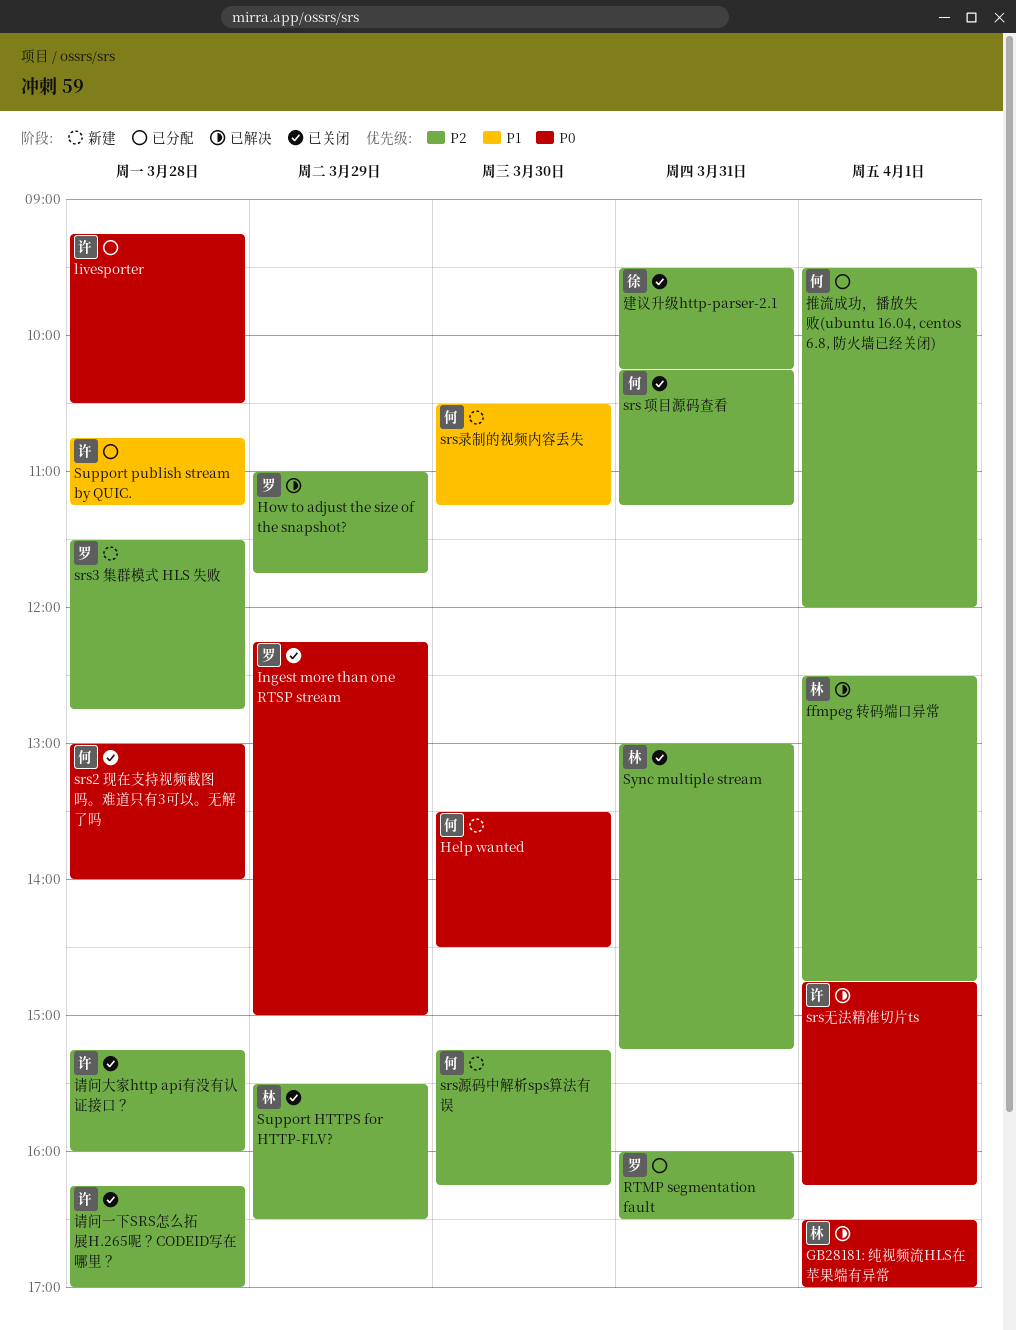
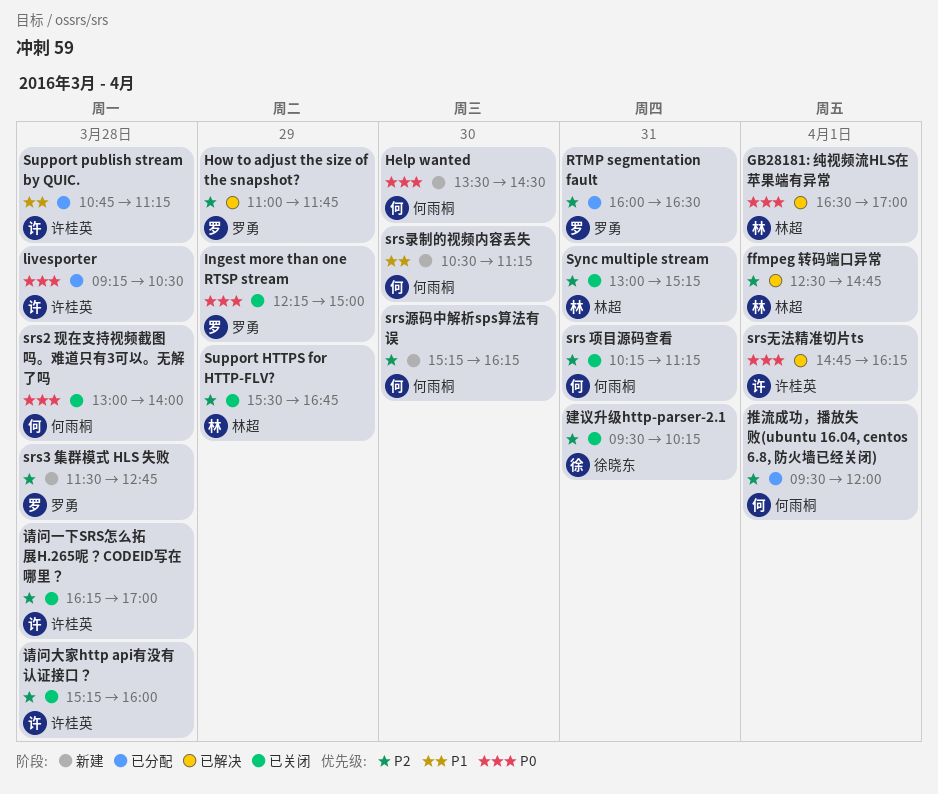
Support HTTPS for HTTP-FLV?, ends: 16:30 -> 16:45

